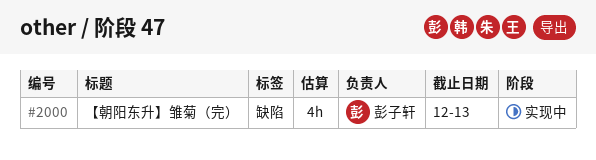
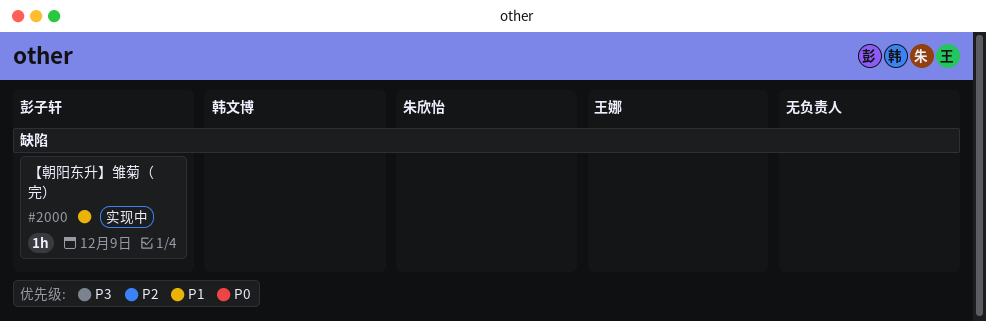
#2000, estimate: 4h -> 1h
#2000, due: Dec 13 -> Dec 9

